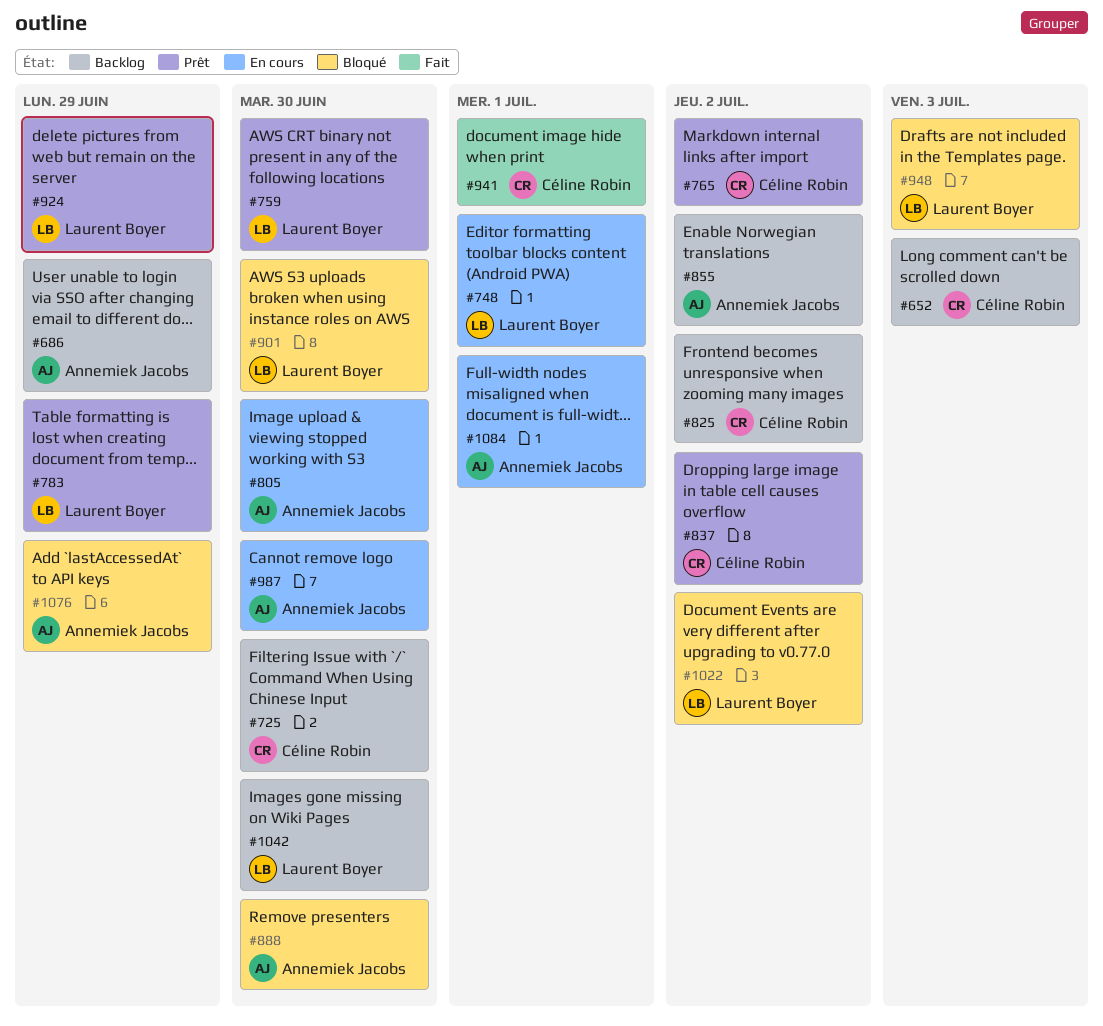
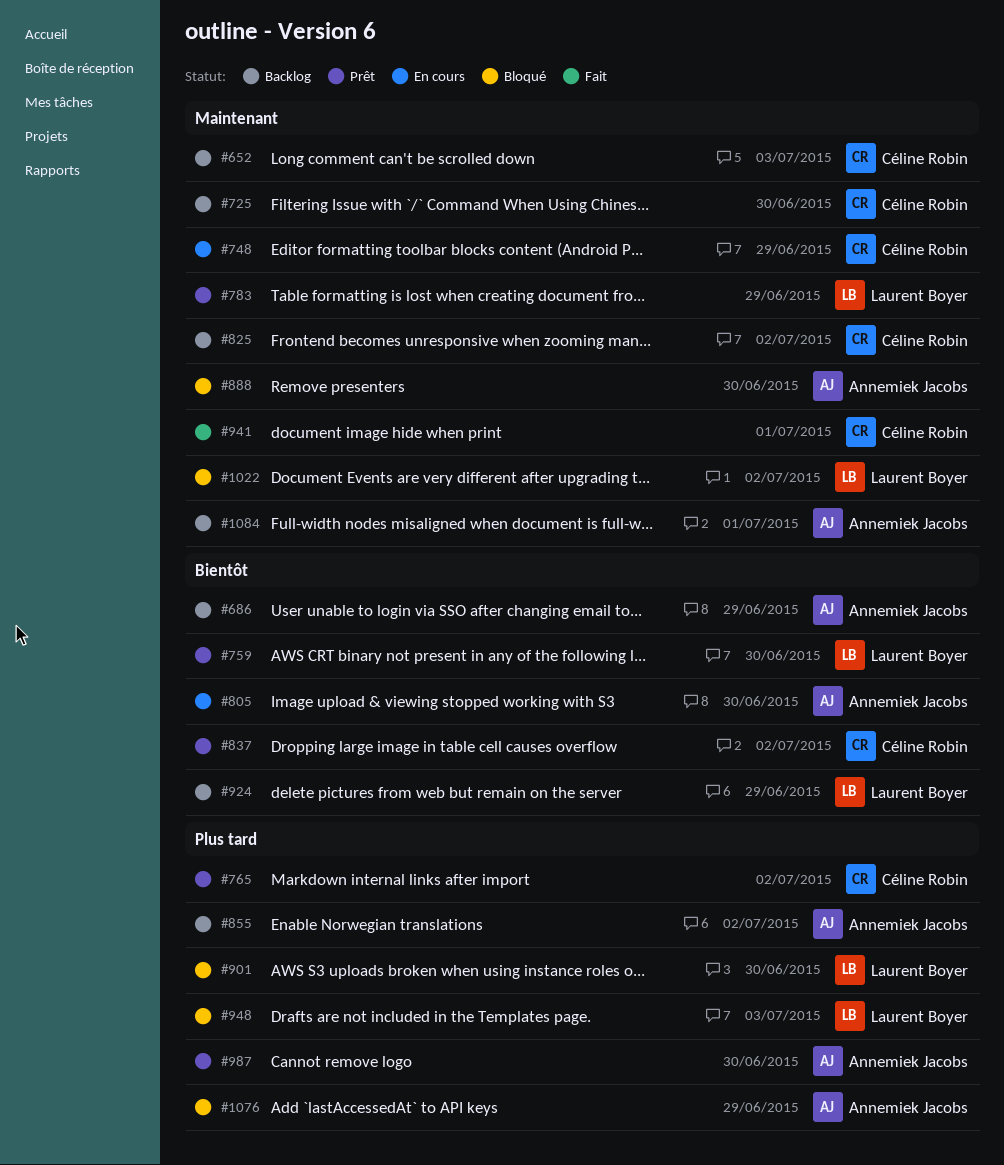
#748, owner: Laurent Boyer -> Céline Robin
#748, due: Jul 1 -> Jun 29
#924, status: Prêt -> Backlog
#987, status: En cours -> Prêt
#1042: present -> none
#1084, status: En cours -> Backlog

